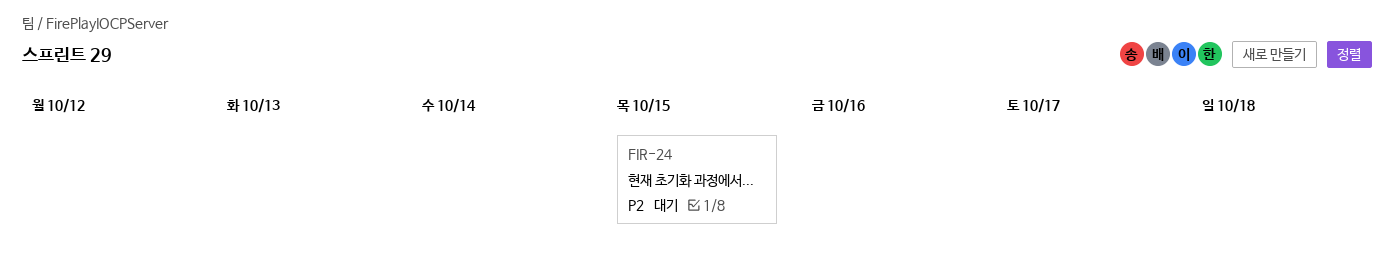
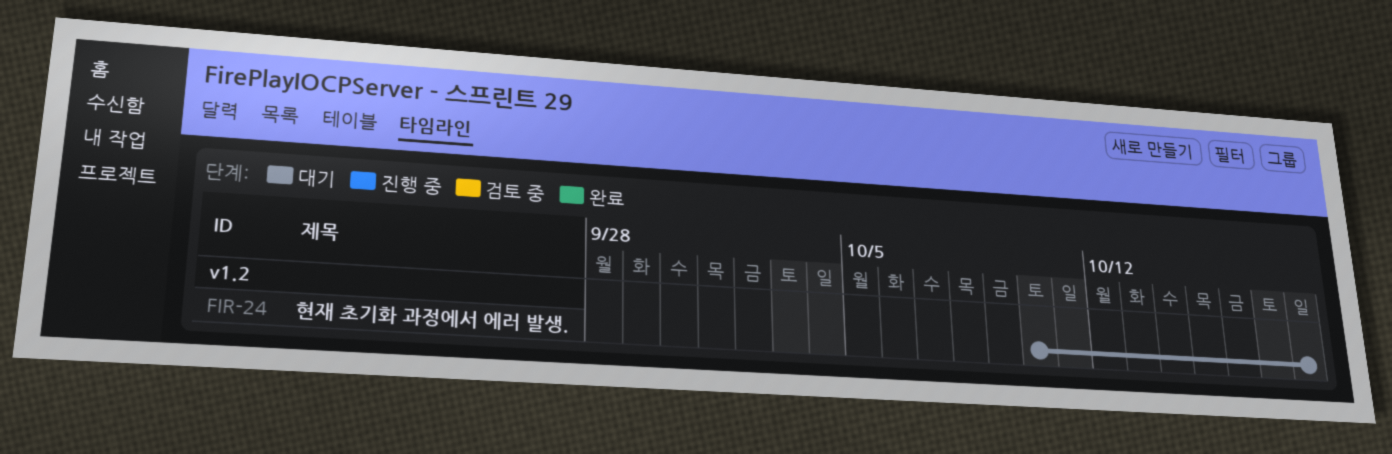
FIR-24, due: Oct 15 -> Oct 18

